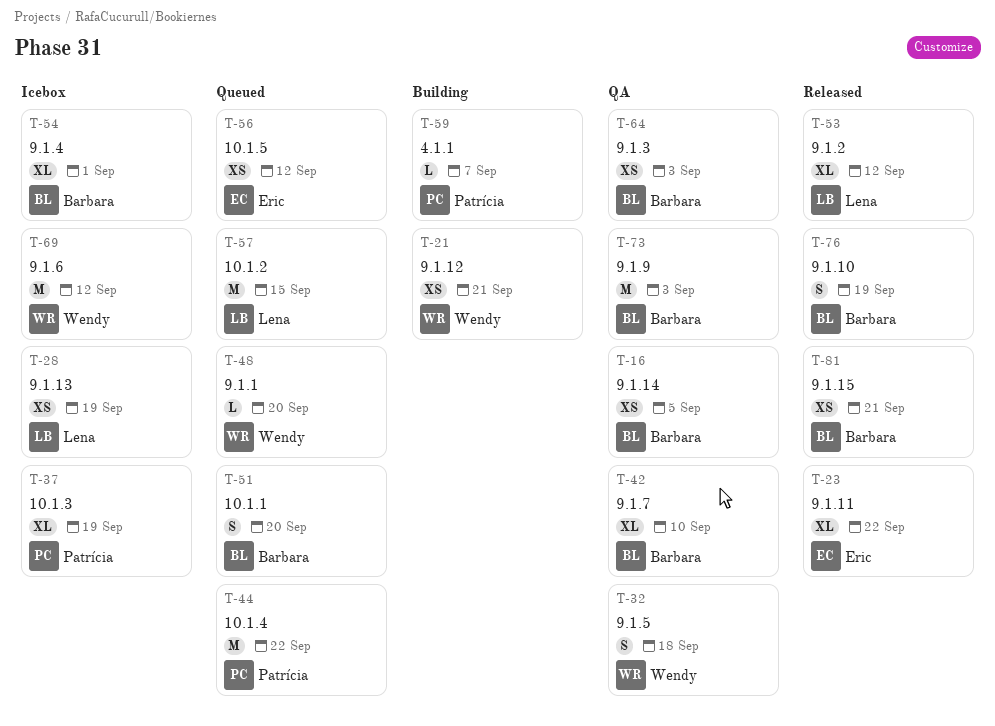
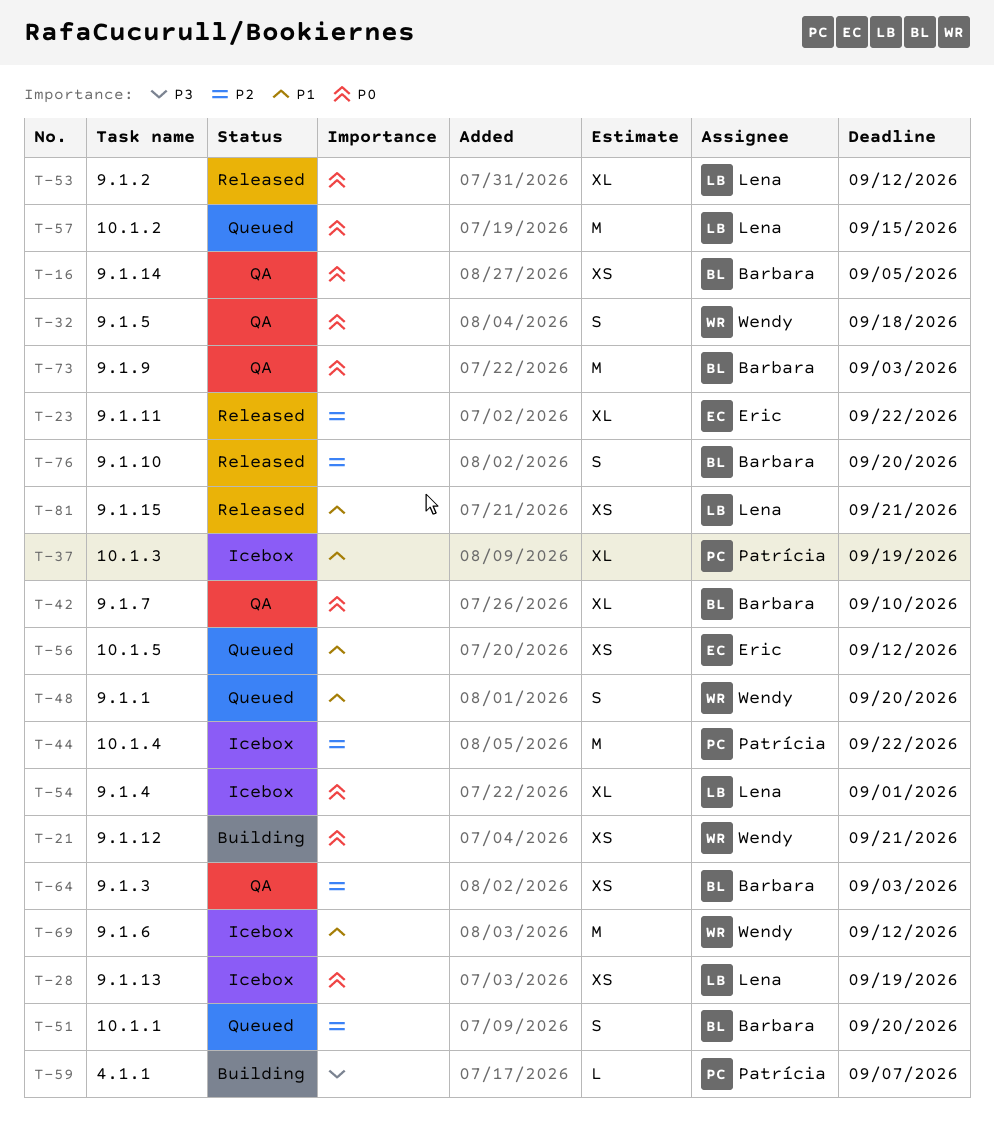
T-44, status: Queued -> Icebox
T-48, estimate: L -> S
T-54, owner: Barbara -> Lena
T-76, due: Sep 19 -> Sep 20
T-81, owner: Barbara -> Lena

